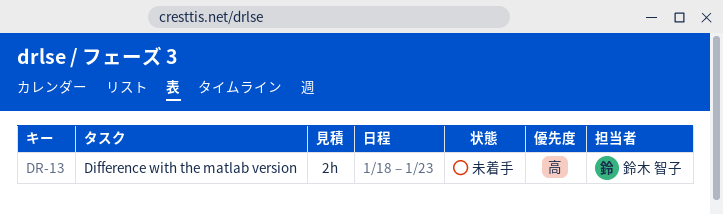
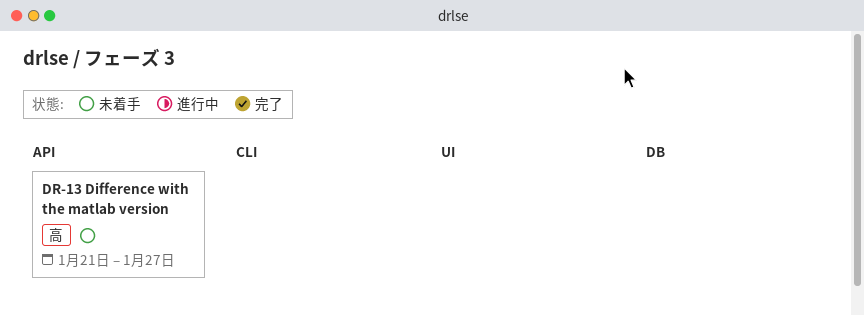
DR-13, start: Jan 18 -> Jan 21
DR-13, due: Jan 23 -> Jan 27

